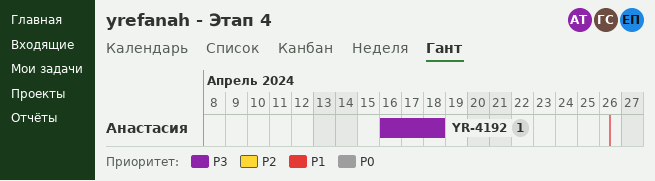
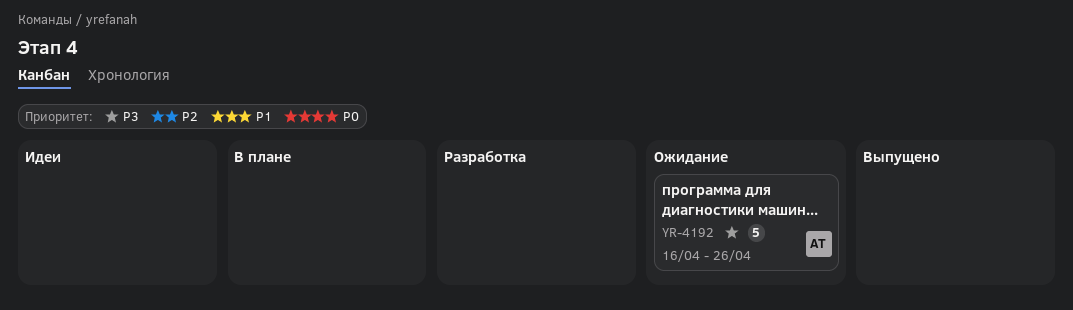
YR-4192, estimate: 1 -> 5
YR-4192, due: Apr 18 -> Apr 26

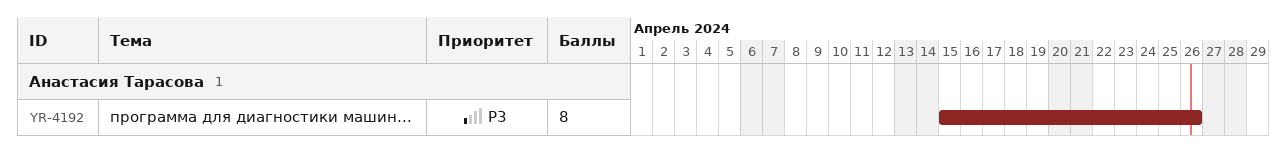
YR-4192, estimate: 5 -> 8
YR-4192, start: Apr 16 -> Apr 15

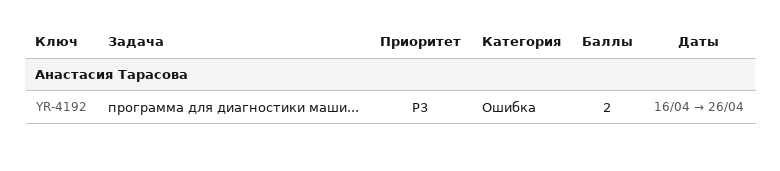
YR-4192, estimate: 8 -> 2
YR-4192, start: Apr 15 -> Apr 16

